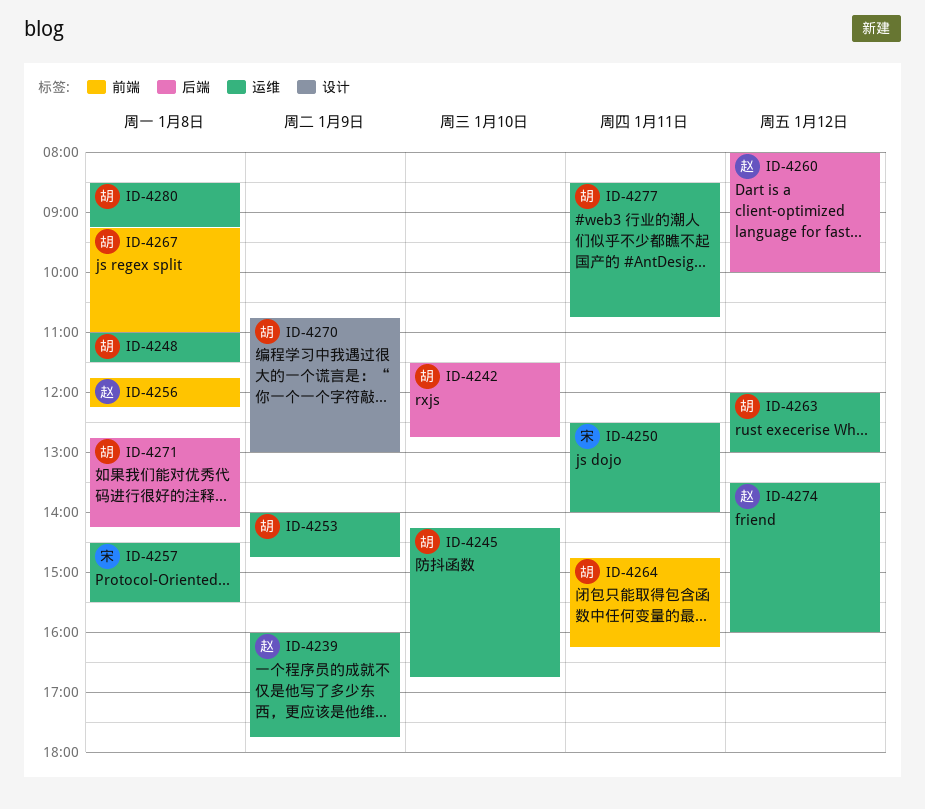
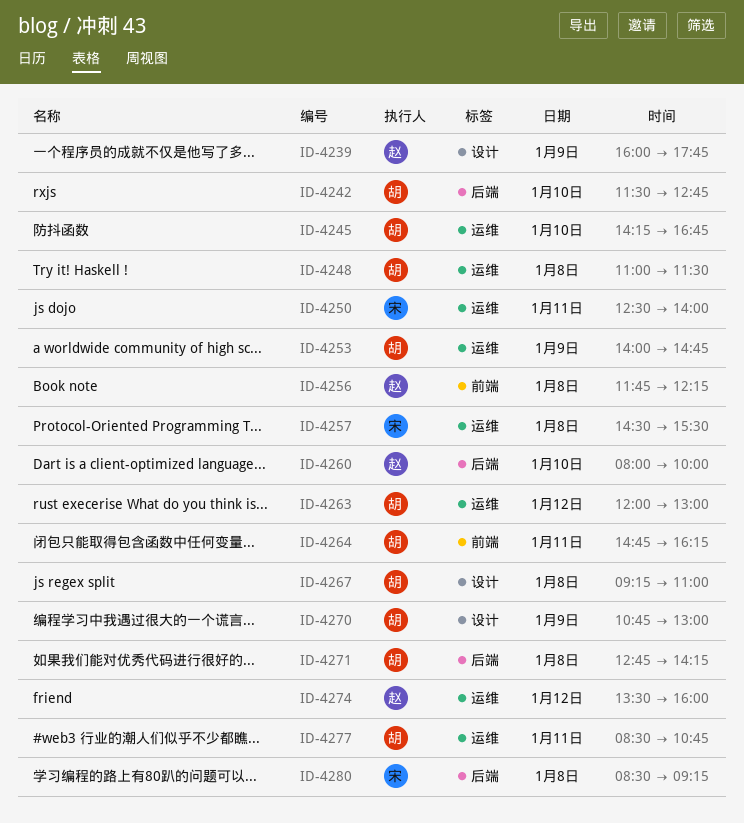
ID-4239, label: 运维 -> 设计
ID-4260, day: Jan 12 -> Jan 10
ID-4267, label: 前端 -> 设计
ID-4280, owner: 胡 -> 宋
ID-4280, label: 运维 -> 后端

